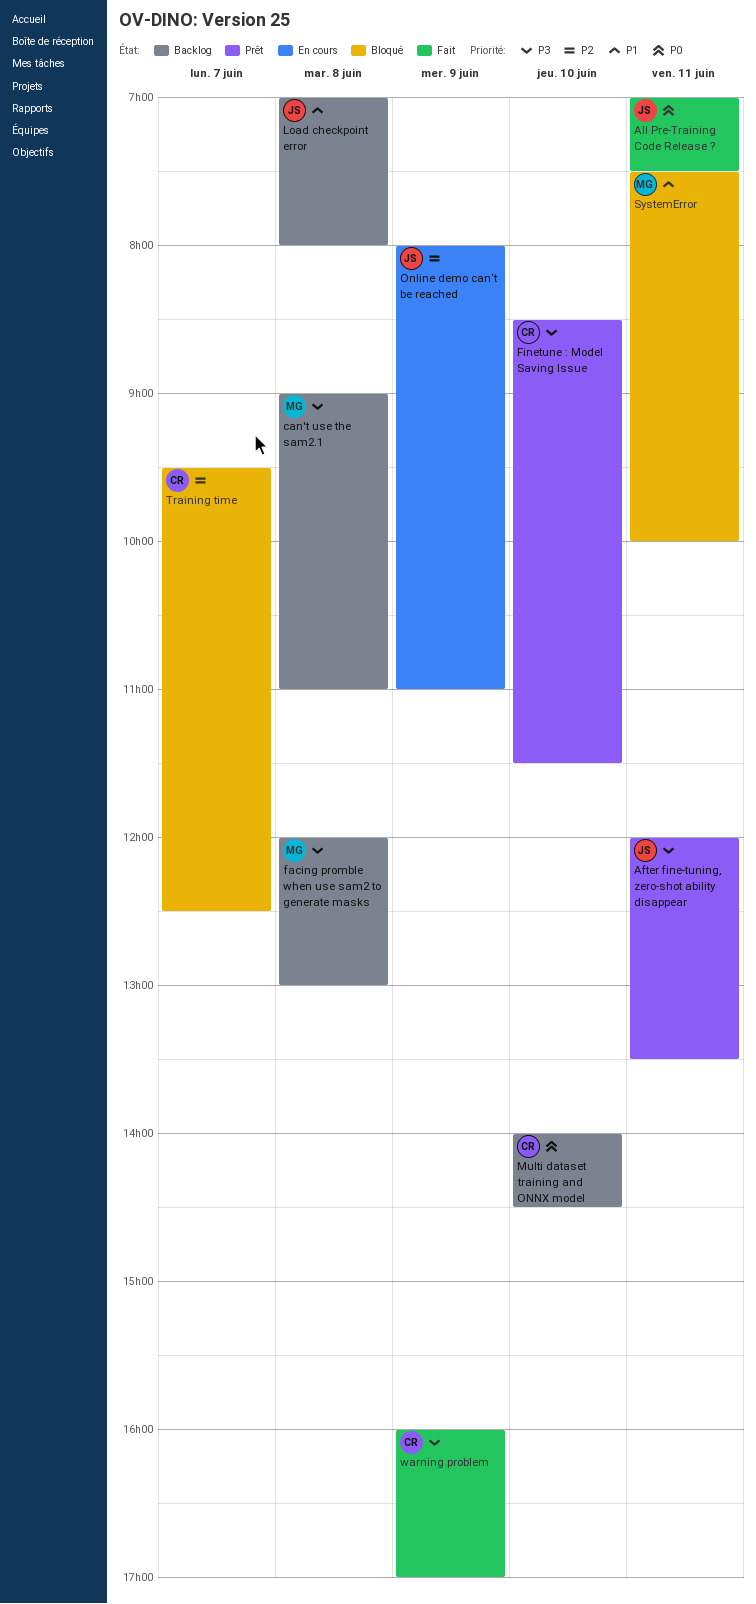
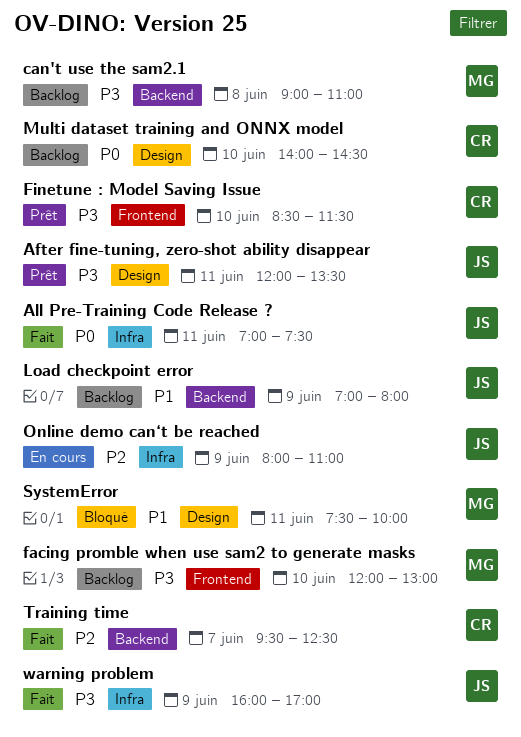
facing promble when use sam2 to generate masks, day: Jun 8 -> Jun 10
Load checkpoint error, day: Jun 8 -> Jun 9
Training time, status: Bloqué -> Fait
warning problem, owner: CR -> JS

